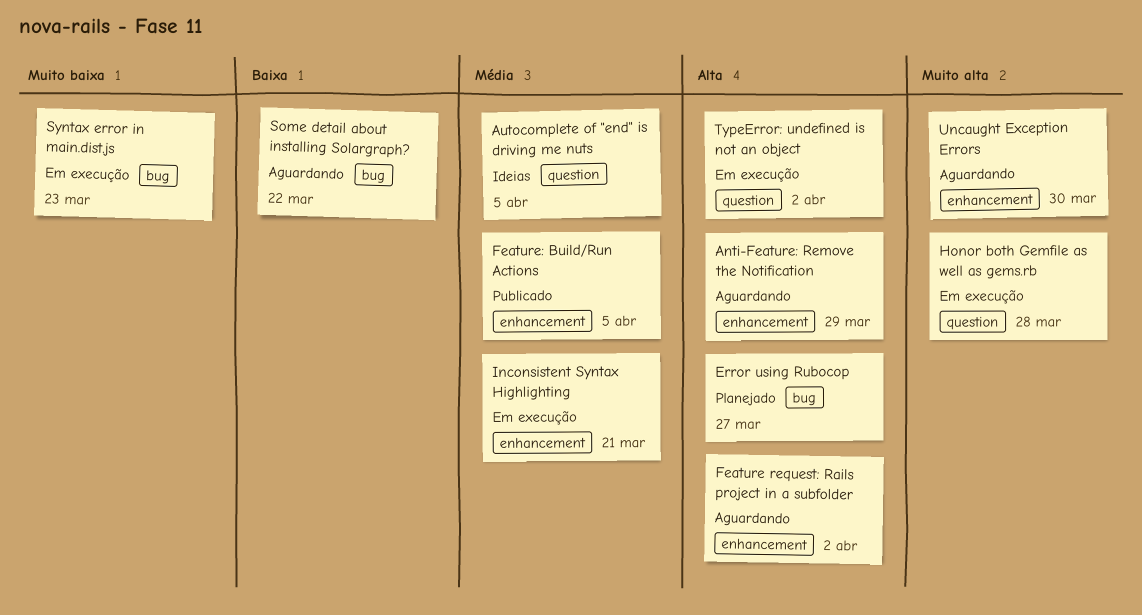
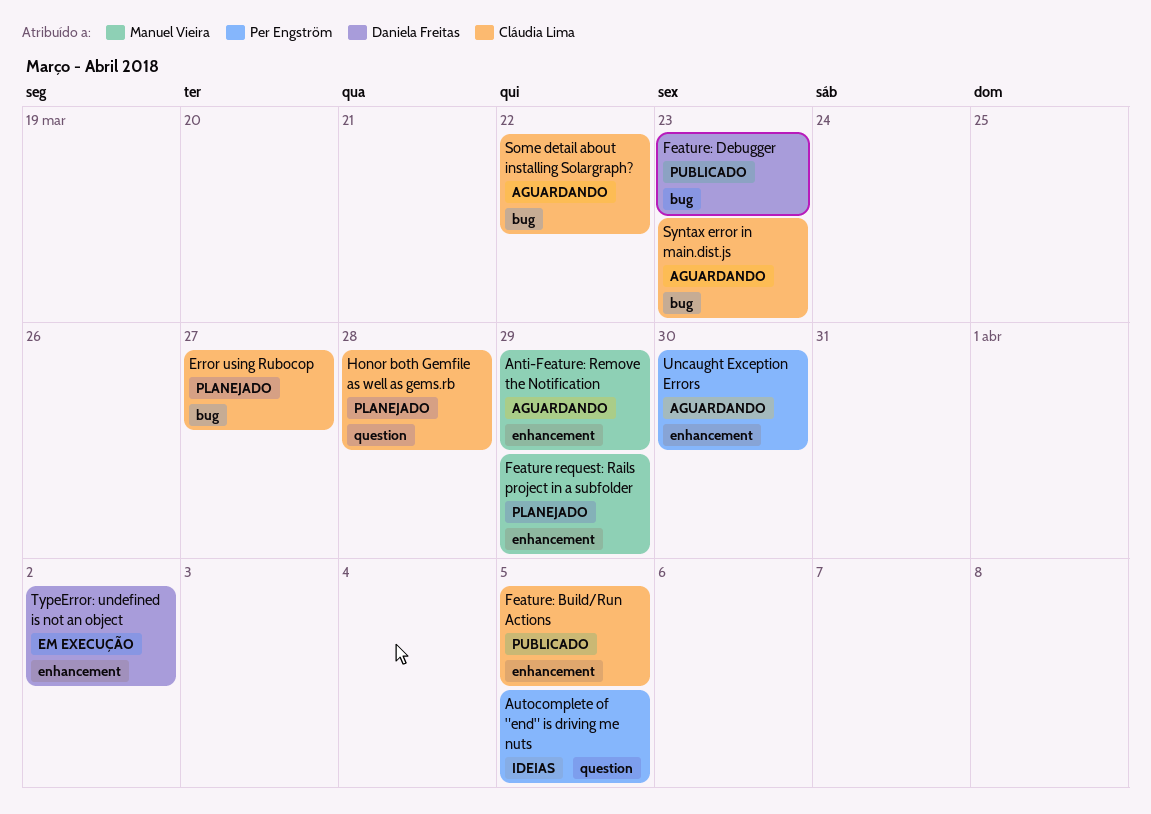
Feature request: Rails project in a subfolder, status: Aguardando -> Planejado
Feature request: Rails project in a subfolder, due: Apr 2 -> Mar 29
Feature: Debugger: none -> present
Honor both Gemfile as well as gems.rb, status: Em execução -> Planejado
Inconsistent Syntax Highlighting: present -> none
Syntax error in main.dist.js, status: Em execução -> Aguardando
TypeError: undefined is not an object, label: question -> enhancement

